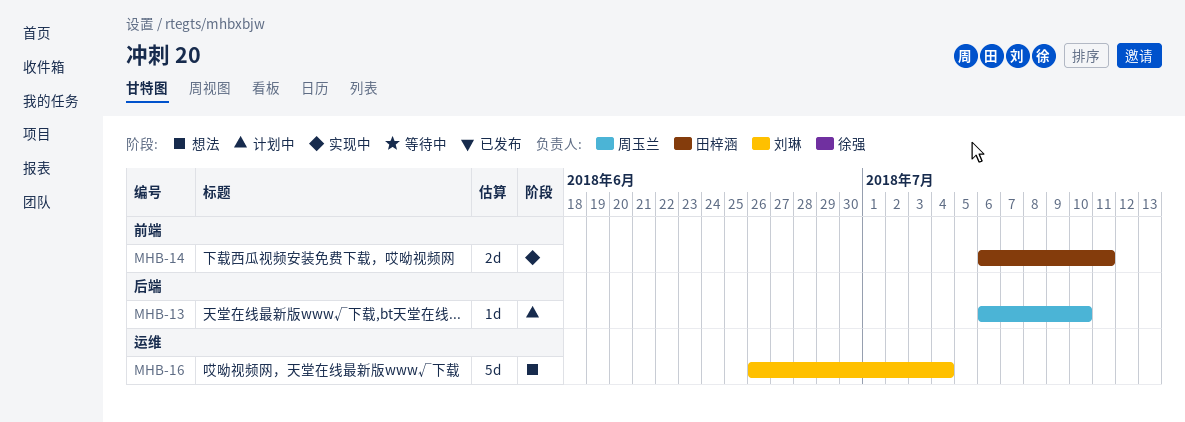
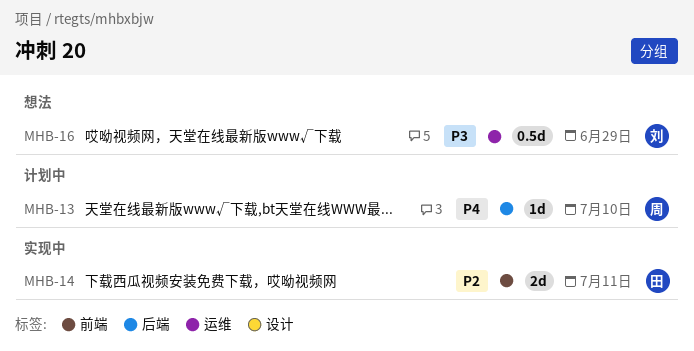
MHB-16, estimate: 5d -> 0.5d
MHB-16, due: Jul 4 -> Jun 29

